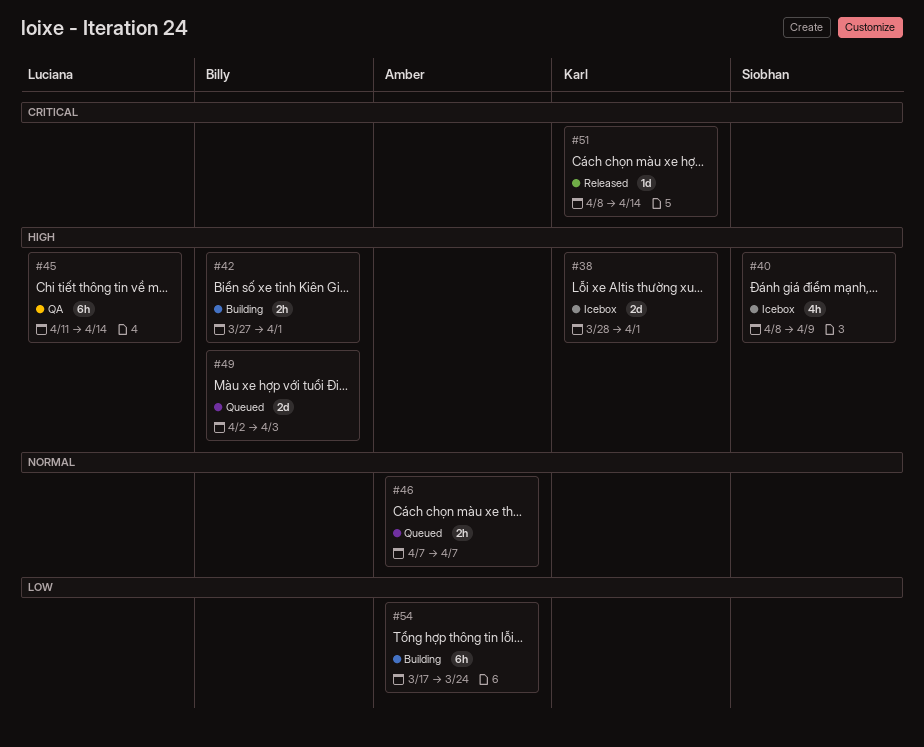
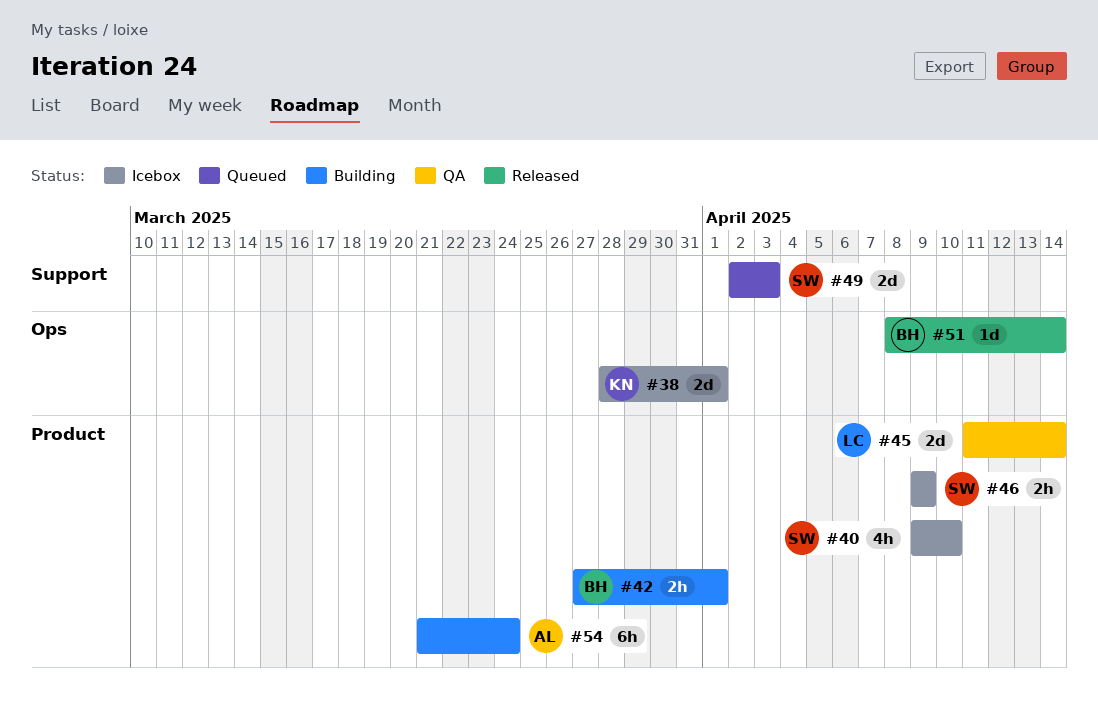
#40, start: Apr 8 -> Apr 9
#40, due: Apr 9 -> Apr 10
#45, estimate: 6h -> 2d
#46, status: Queued -> Icebox
#46, owner: Amber -> Siobhan
#46, start: Apr 7 -> Apr 9
#46, due: Apr 7 -> Apr 9
#49, owner: Billy -> Siobhan
#51, owner: Karl -> Billy
#54, start: Mar 17 -> Mar 21

